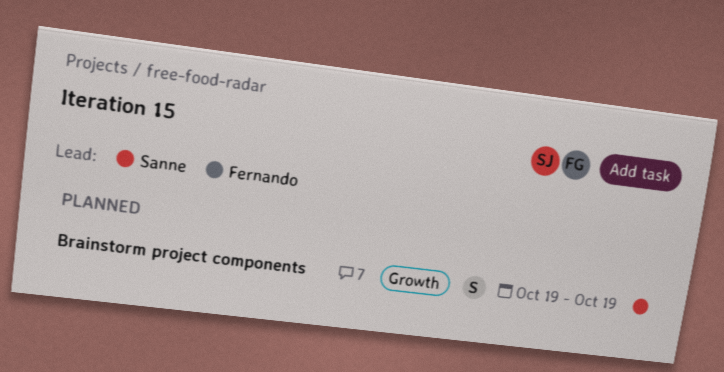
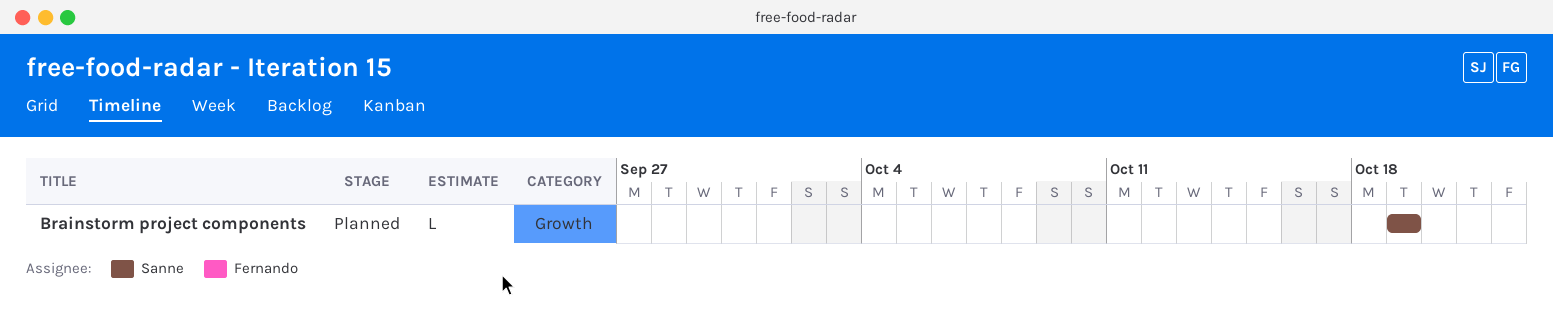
Brainstorm project components, estimate: S -> L

